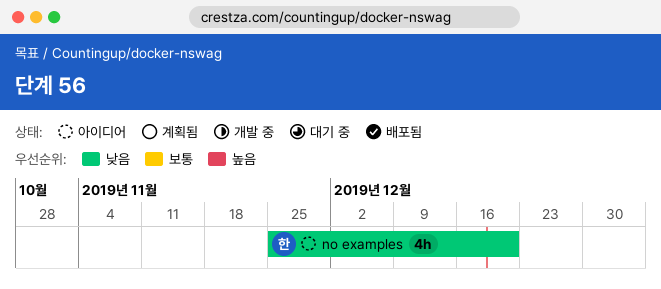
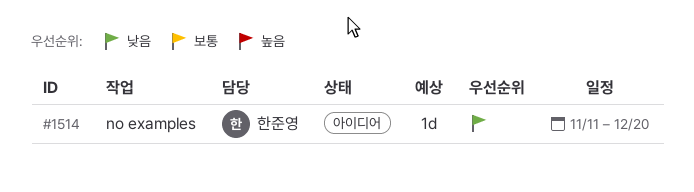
no examples, estimate: 4h -> 1d
no examples, start: Nov 25 -> Nov 11

